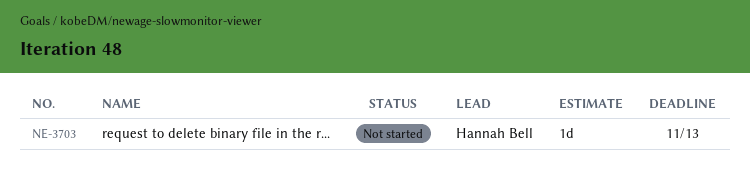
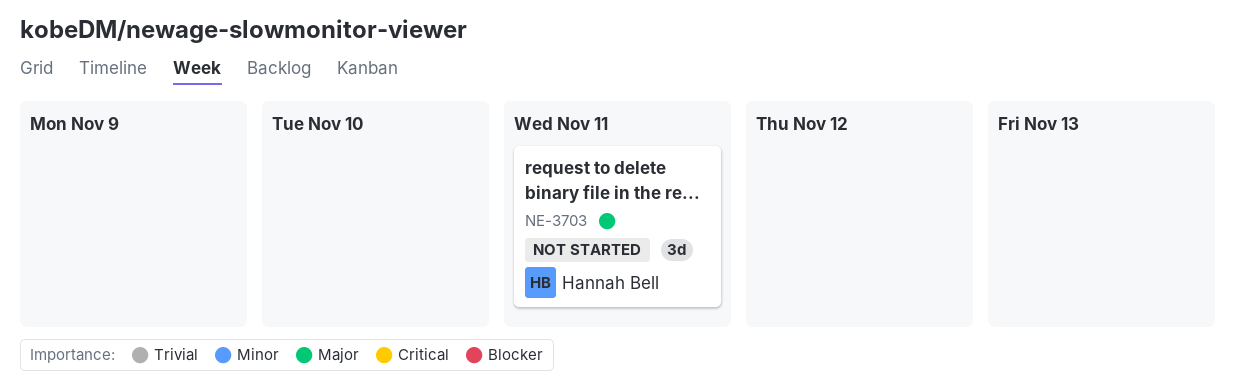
NE-3703, estimate: 1d -> 3d
NE-3703, due: Nov 13 -> Nov 11

